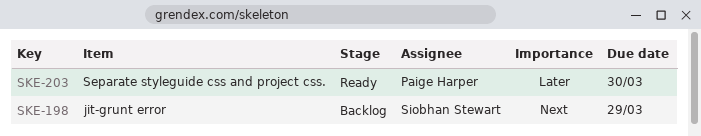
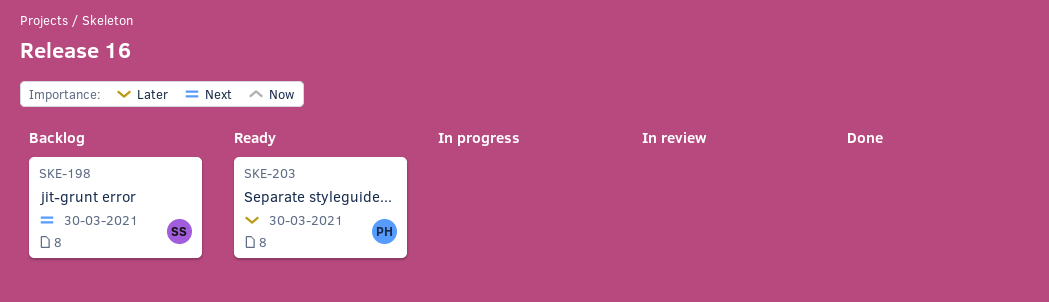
SKE-198, due: Mar 29 -> Mar 30

